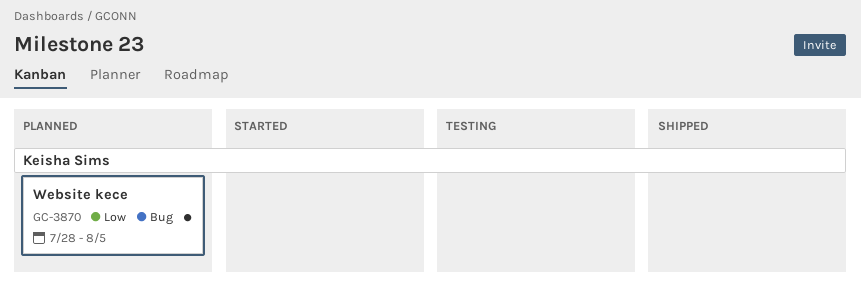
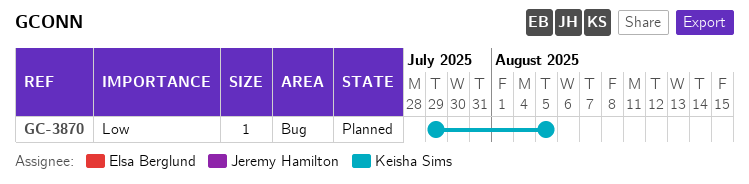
GC-3870, start: Jul 28 -> Jul 29

